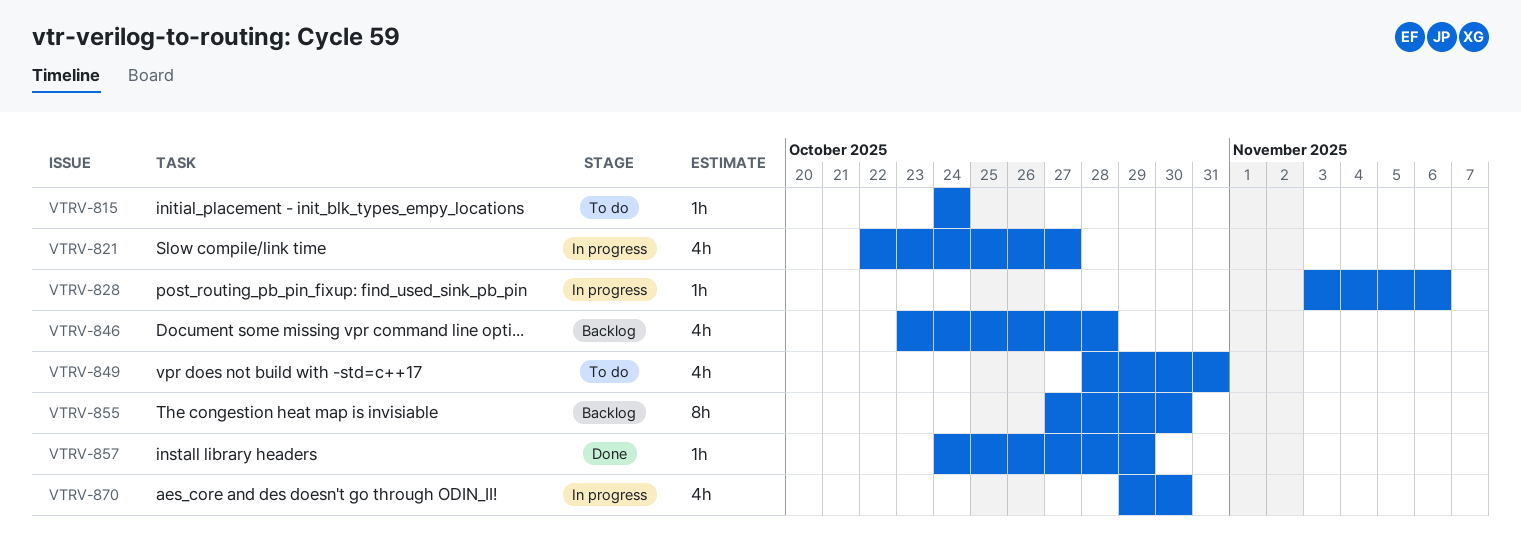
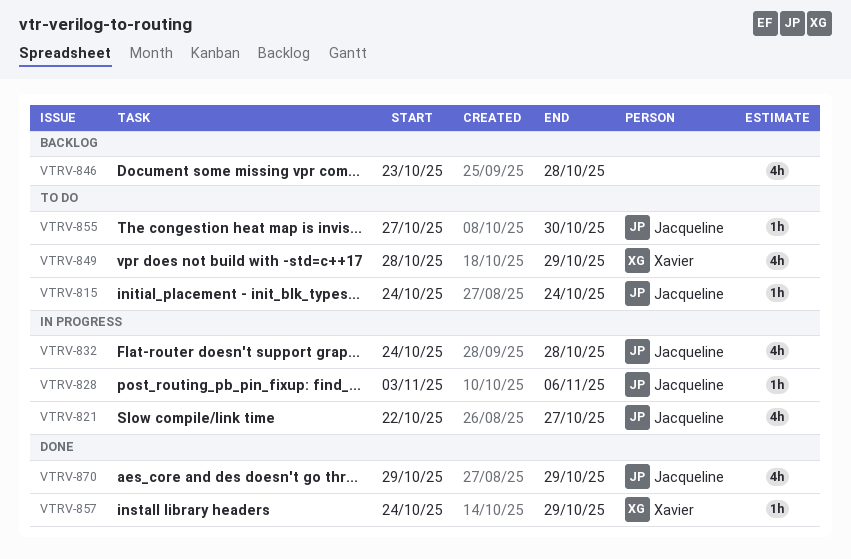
VTRV-832: none -> present
VTRV-849, due: Oct 31 -> Oct 29
VTRV-855, status: Backlog -> To do
VTRV-855, estimate: 8h -> 1h
VTRV-870, status: In progress -> Done
VTRV-870, due: Oct 30 -> Oct 29

